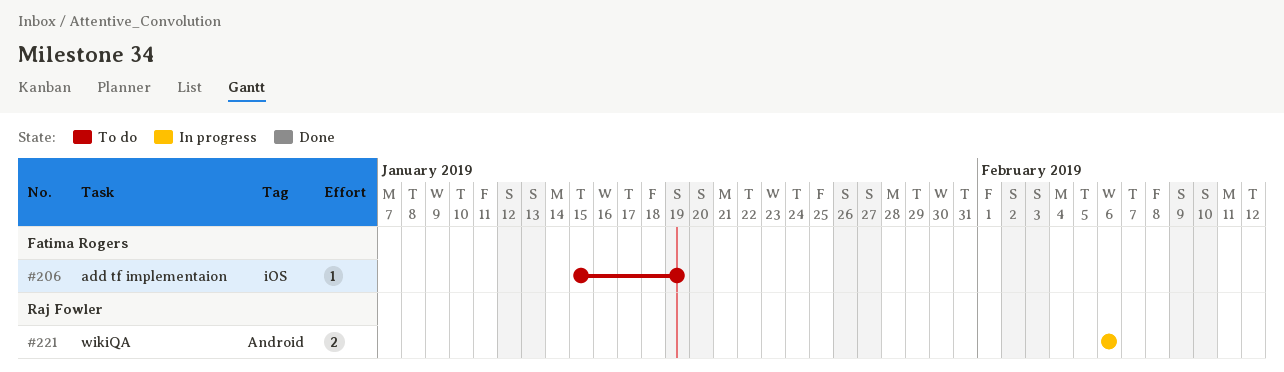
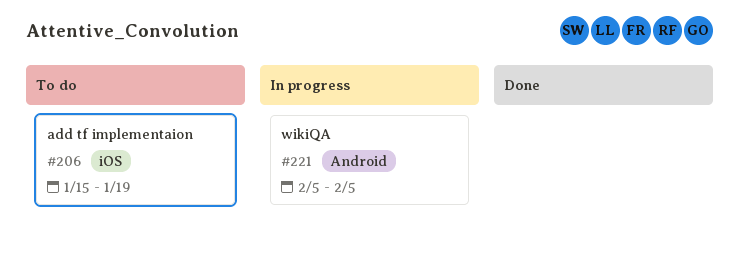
#221, start: Feb 6 -> Feb 5
#221, due: Feb 6 -> Feb 5

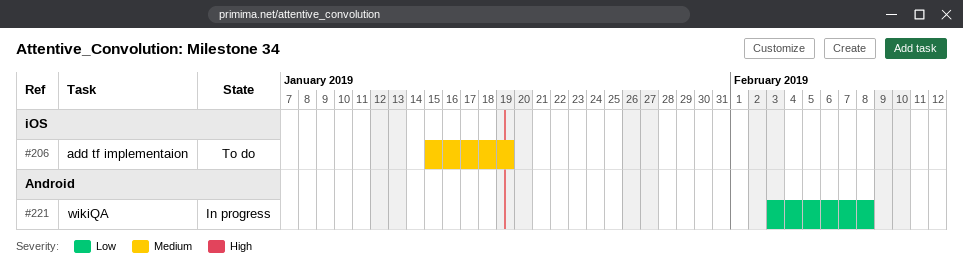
#221, start: Feb 5 -> Feb 3
#221, due: Feb 5 -> Feb 8

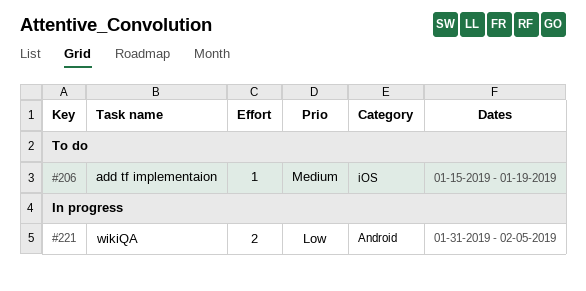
#221, start: Feb 3 -> Jan 31
#221, due: Feb 8 -> Feb 5

